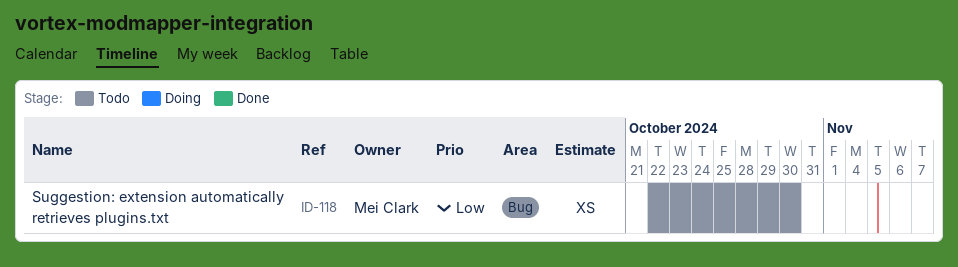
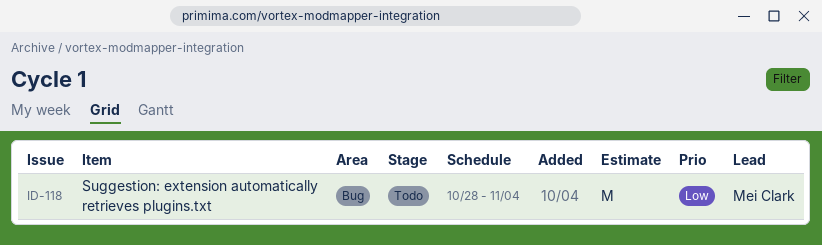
ID-118, estimate: XS -> M
ID-118, start: Oct 22 -> Oct 28
ID-118, due: Oct 30 -> Nov 4

